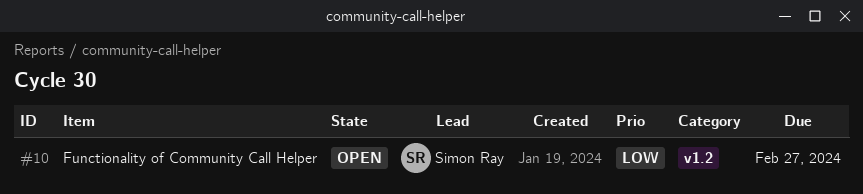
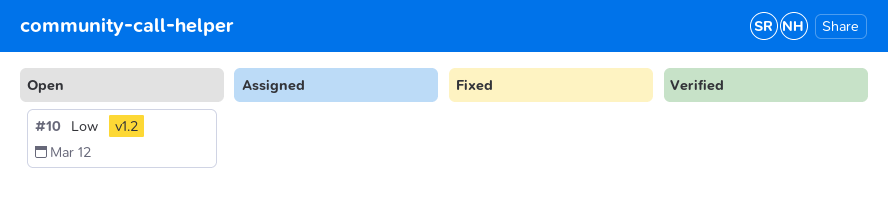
#10, due: Feb 27 -> Mar 12

